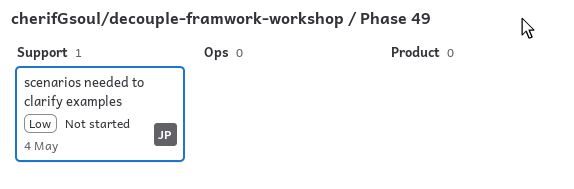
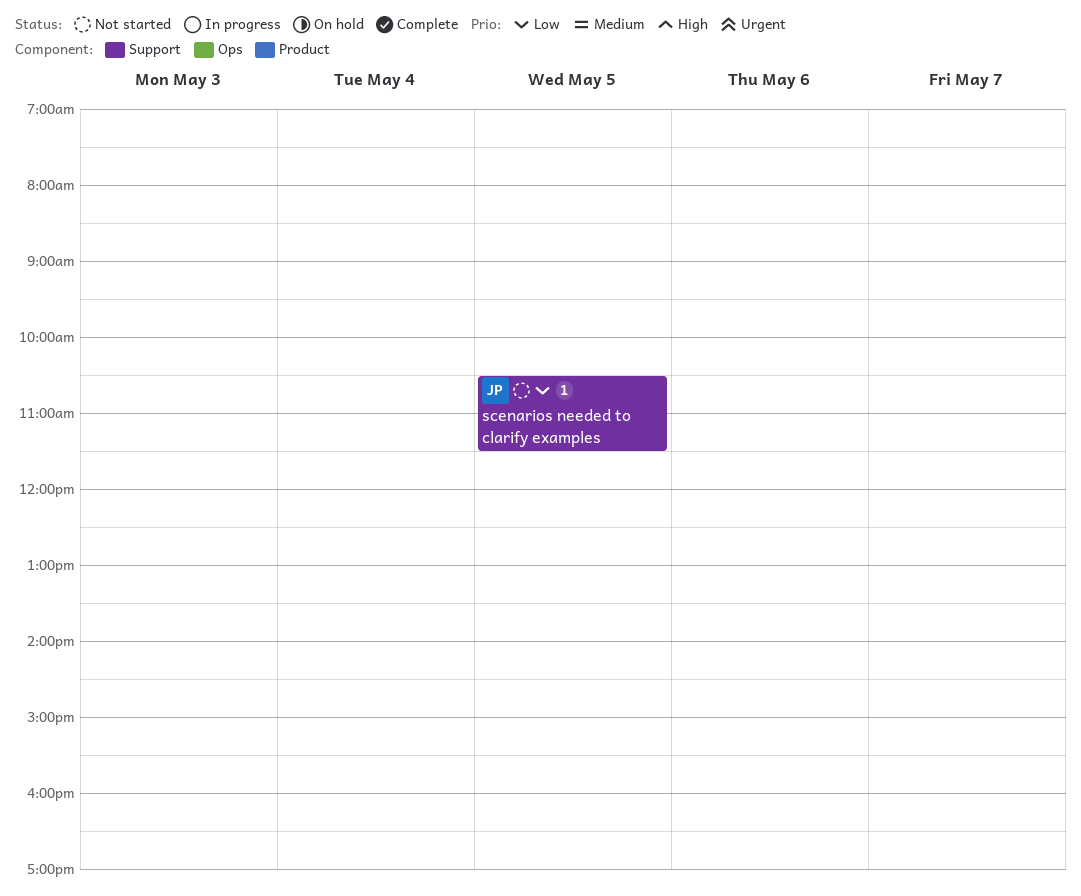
scenarios needed to clarify examples, day: May 4 -> May 5

